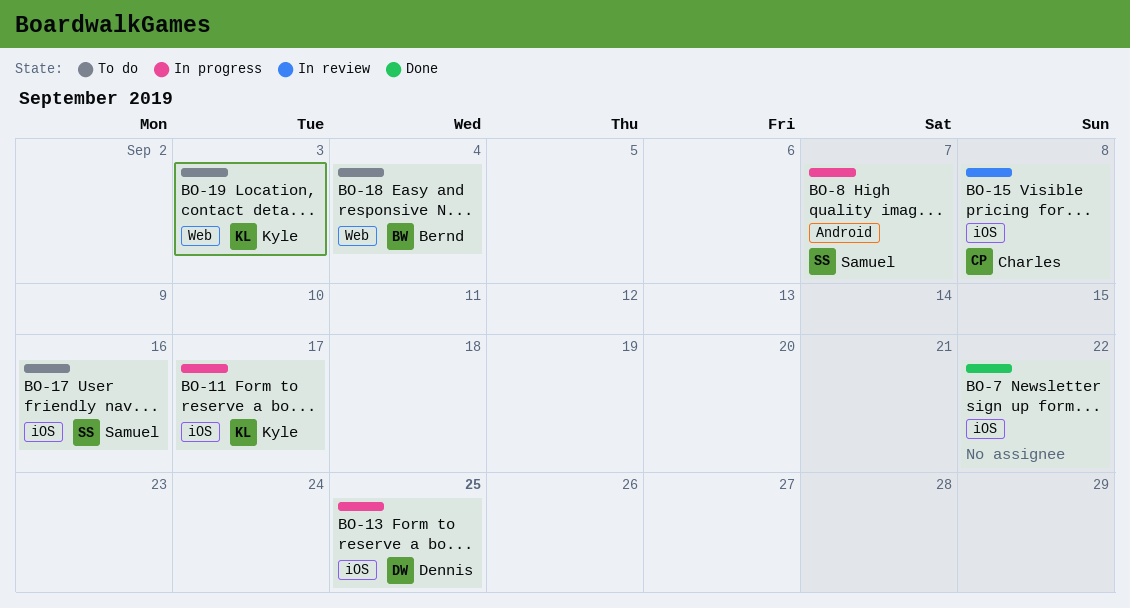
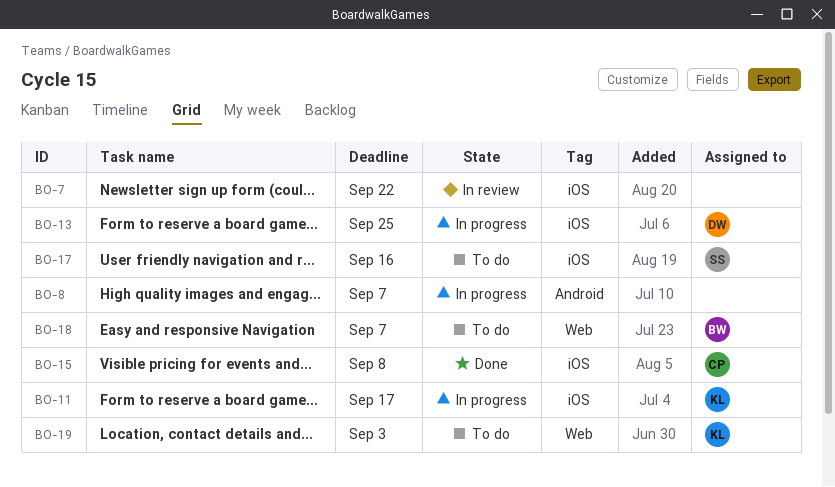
BO-7, status: Done -> In review
BO-8, owner: Samuel -> none
BO-15, status: In review -> Done
BO-18, due: Sep 4 -> Sep 7

